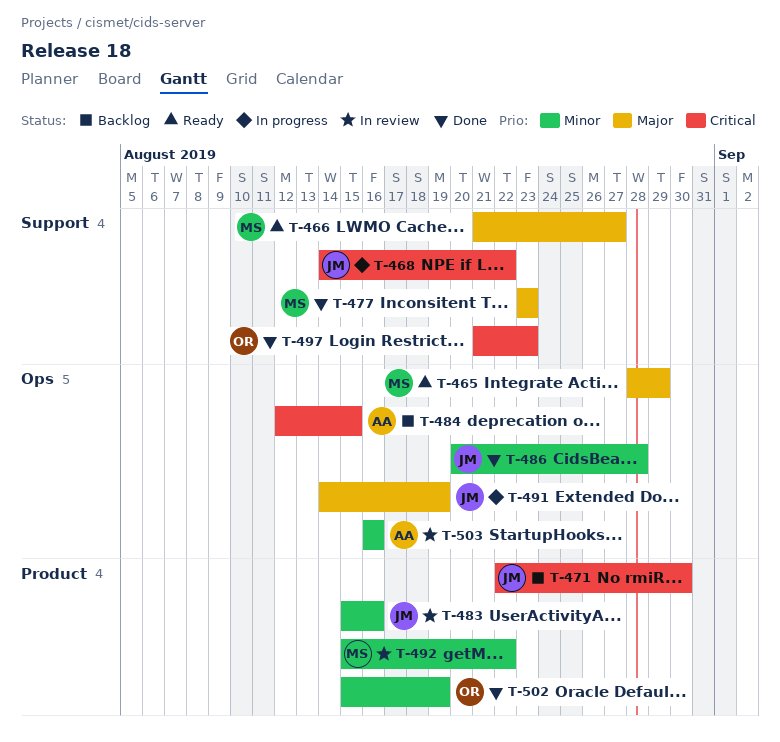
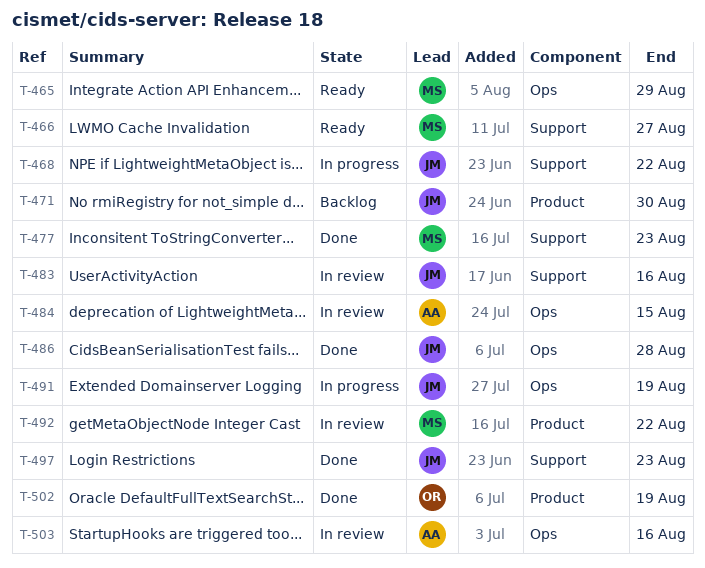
T-483, label: Product -> Support
T-484, status: Backlog -> In review
T-497, owner: OR -> JM

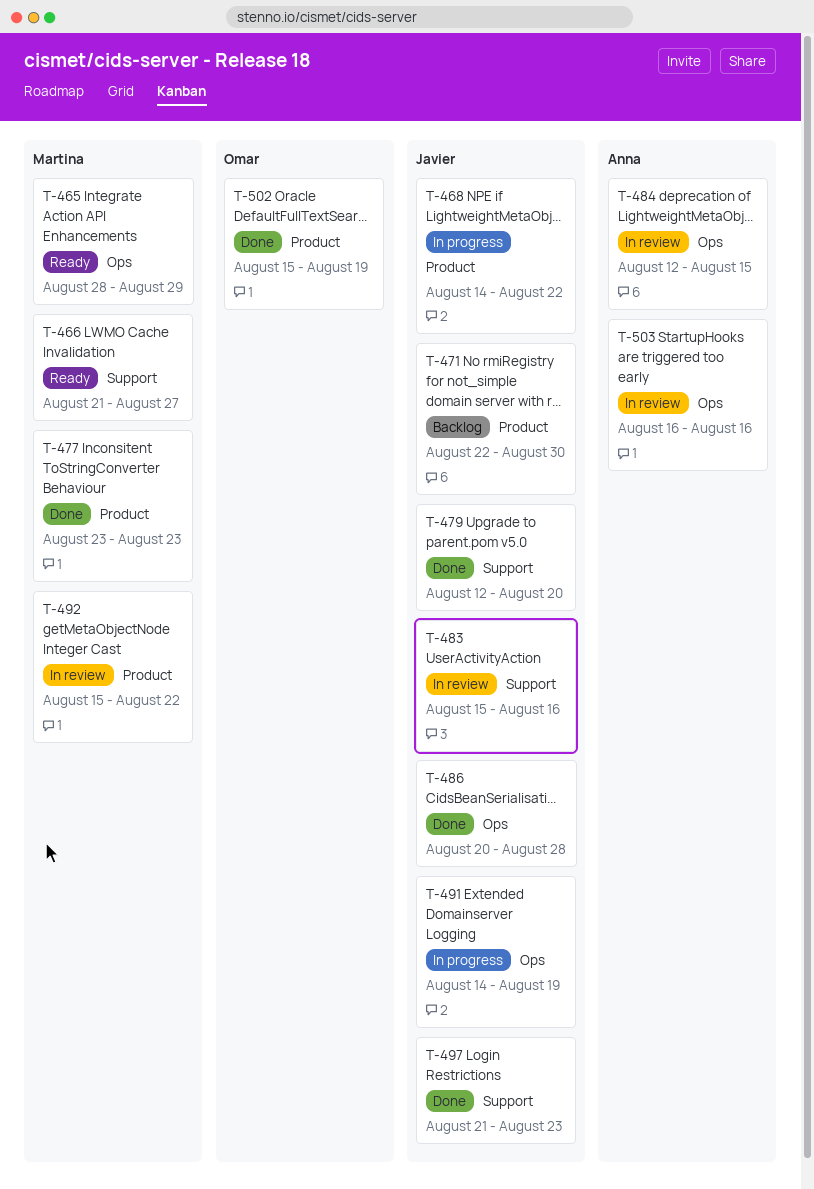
T-468, label: Support -> Product
T-477, label: Support -> Product
T-479: none -> present

